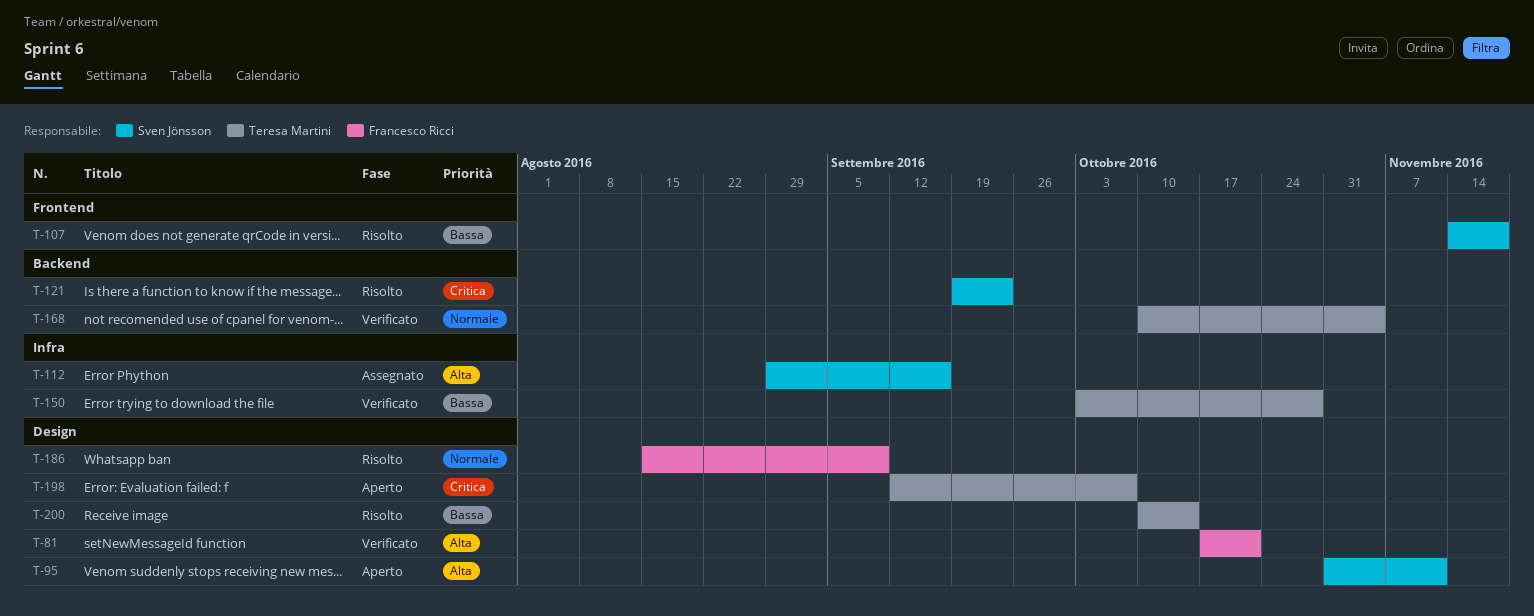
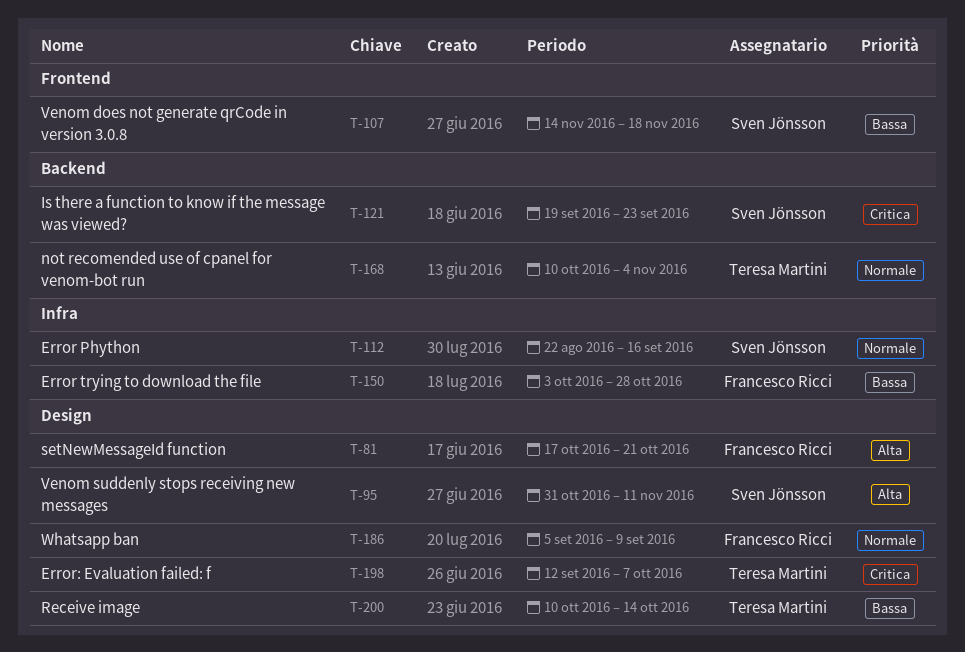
T-112, priority: Alta -> Normale
T-112, start: Aug 29 -> Aug 22
T-150, owner: Teresa Martini -> Francesco Ricci
T-186, start: Aug 15 -> Sep 5

